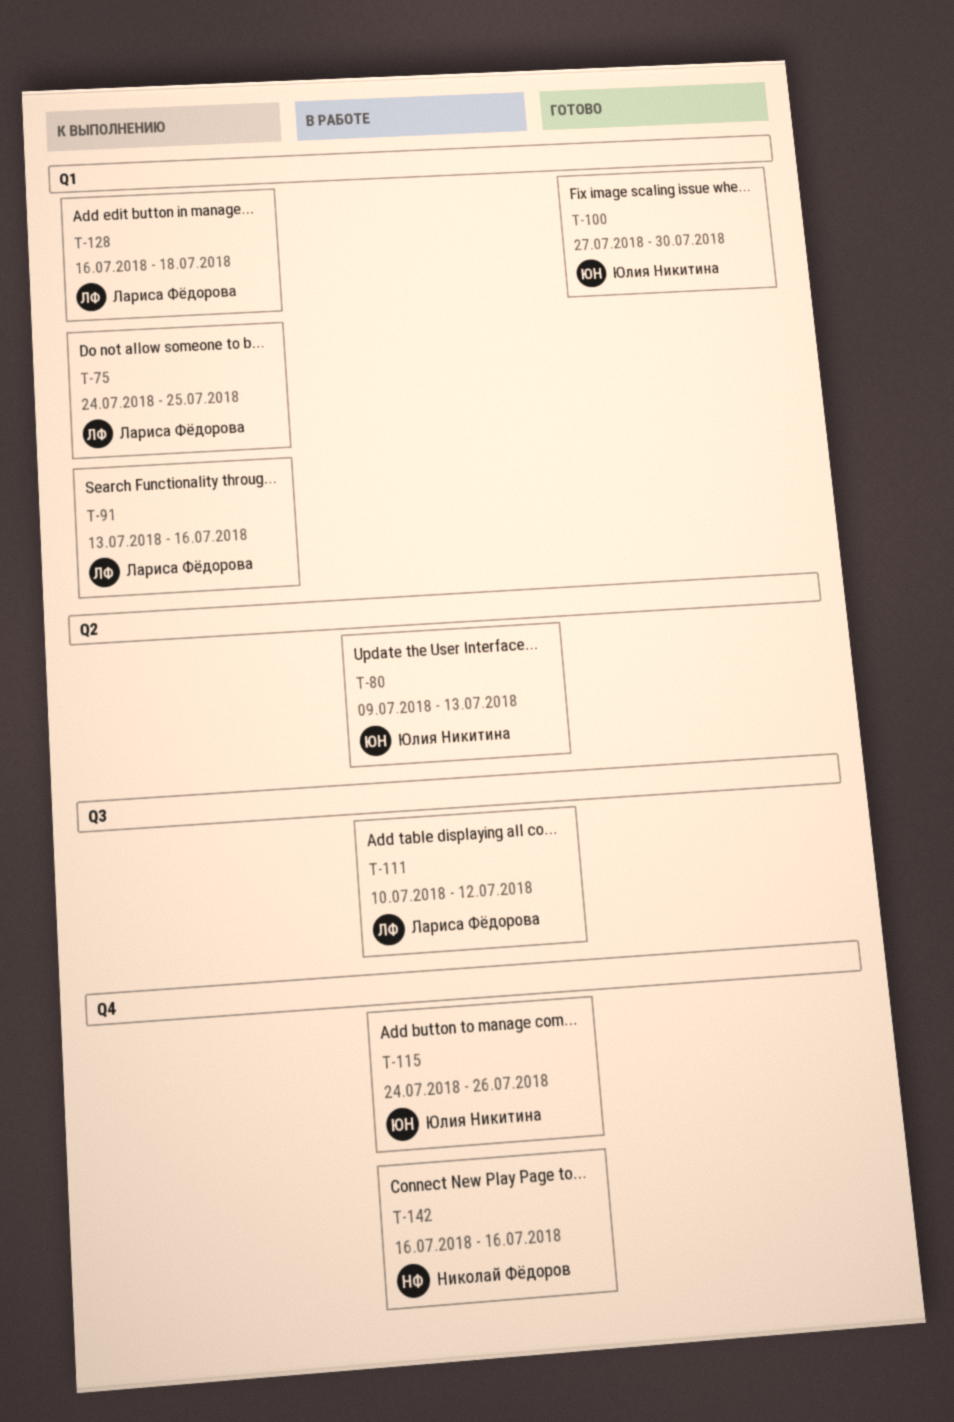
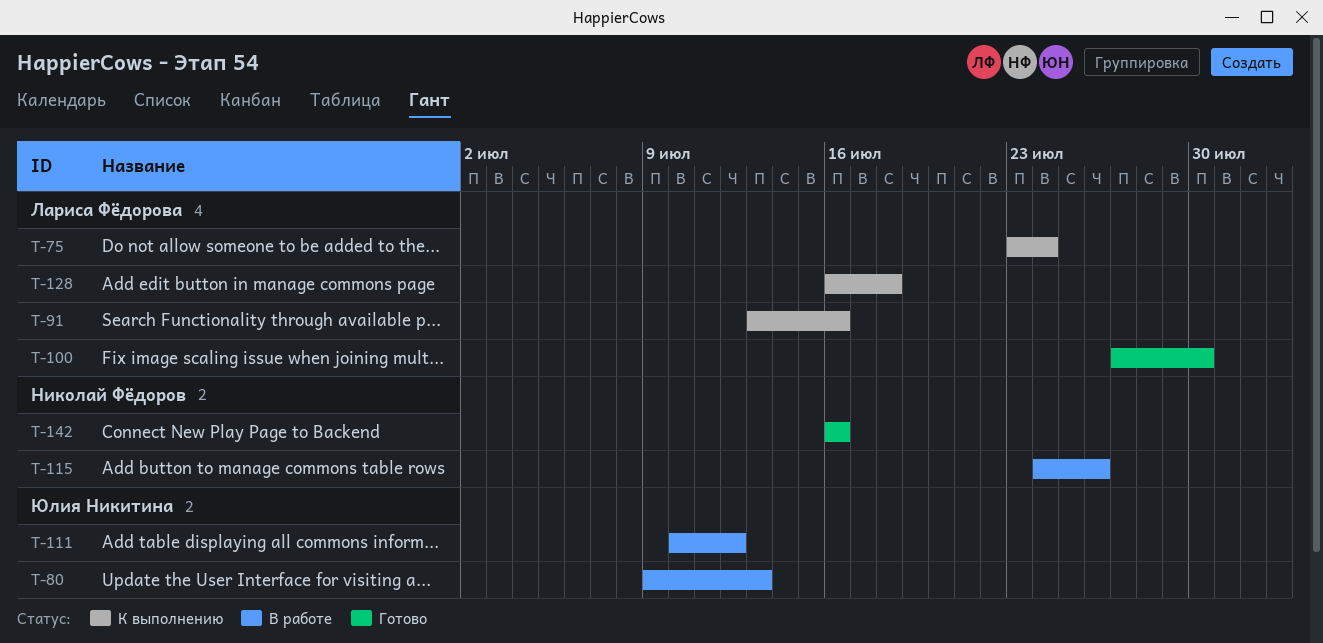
T-75, start: Jul 24 -> Jul 23
T-75, due: Jul 25 -> Jul 24
T-100, owner: Юлия Никитина -> Лариса Фёдорова
T-111, owner: Лариса Фёдорова -> Юлия Никитина
T-115, owner: Юлия Никитина -> Николай Фёдоров
T-142, status: В работе -> Готово

